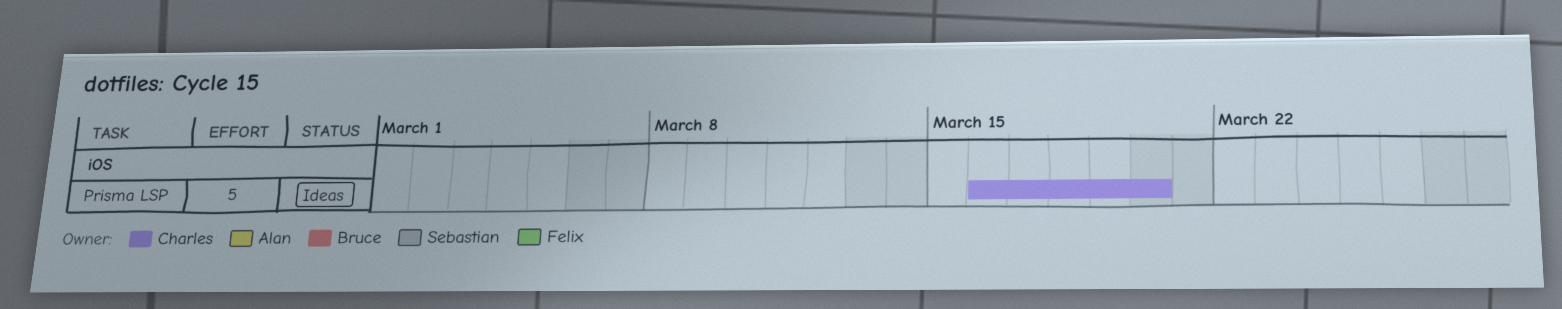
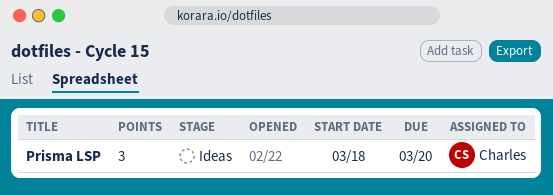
Prisma LSP, estimate: 5 -> 3
Prisma LSP, start: Mar 16 -> Mar 18

